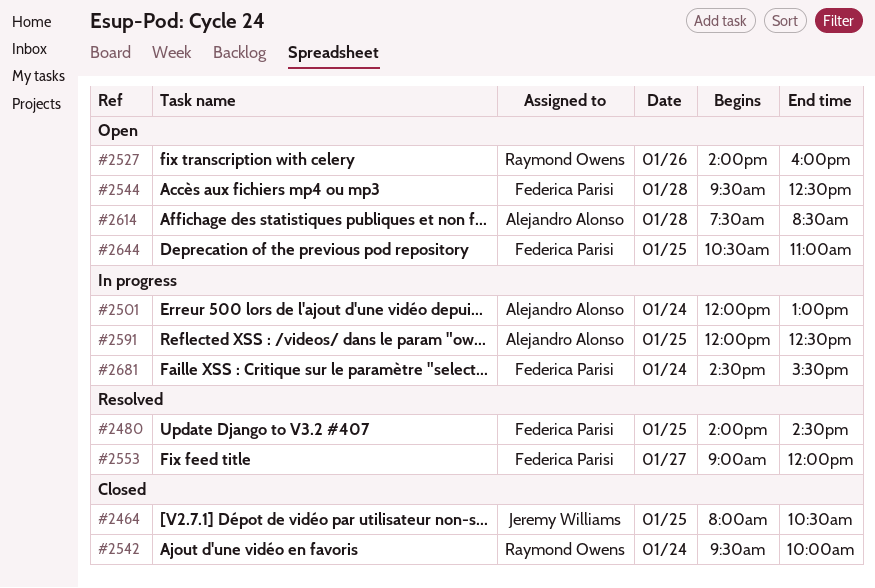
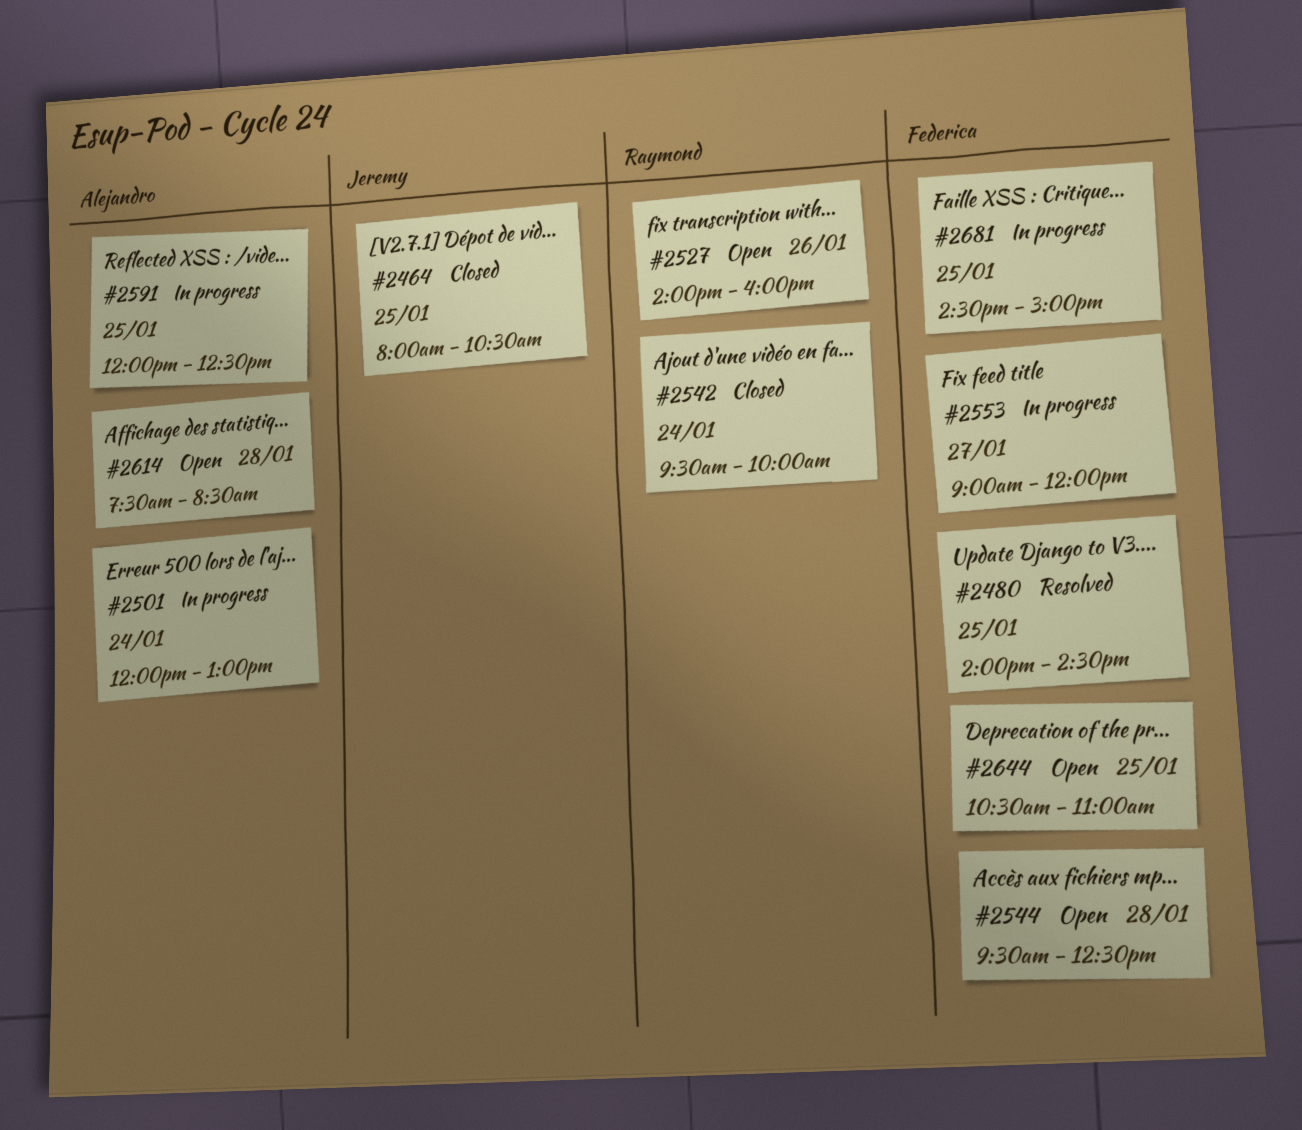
#2553, status: Resolved -> In progress
#2681, day: Jan 24 -> Jan 25
#2681, ends: 15:30 -> 15:00

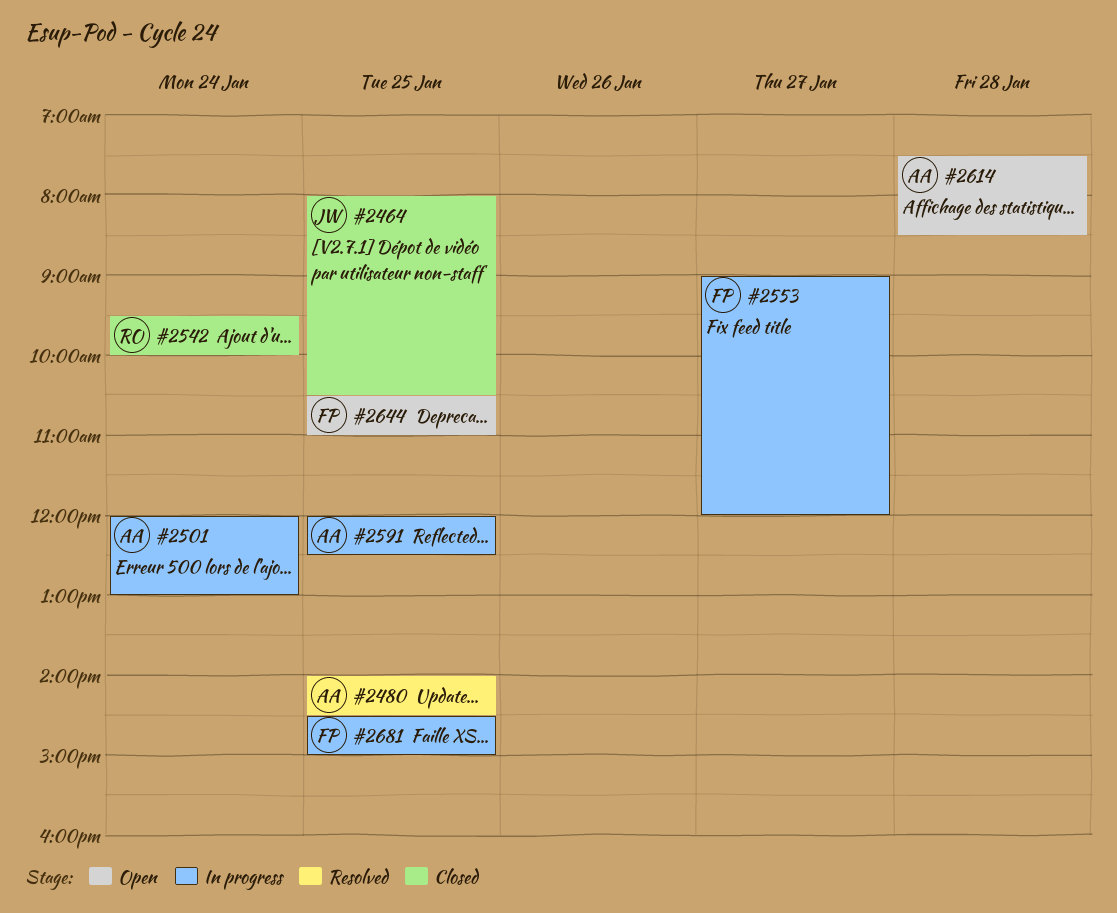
#2480, owner: Federica -> Alejandro
#2527: present -> none
#2544: present -> none

